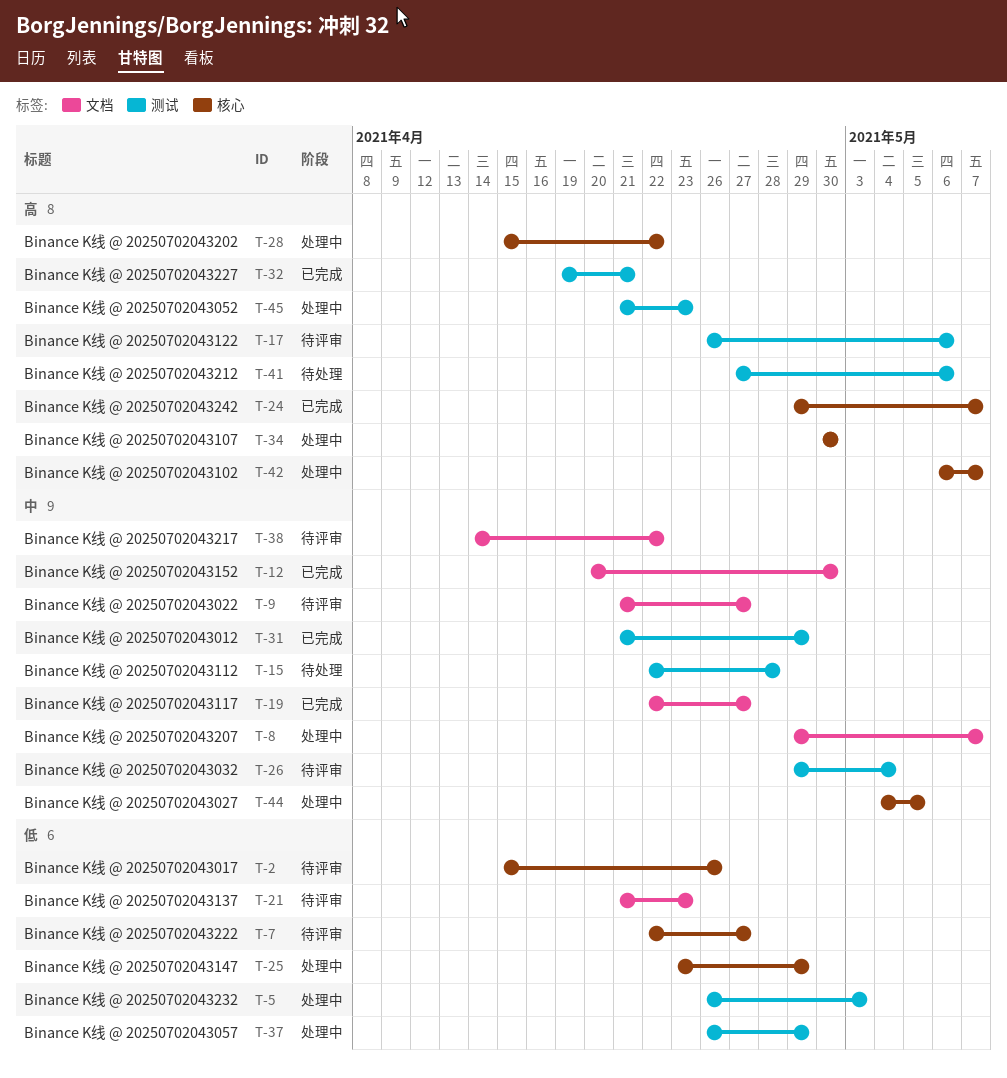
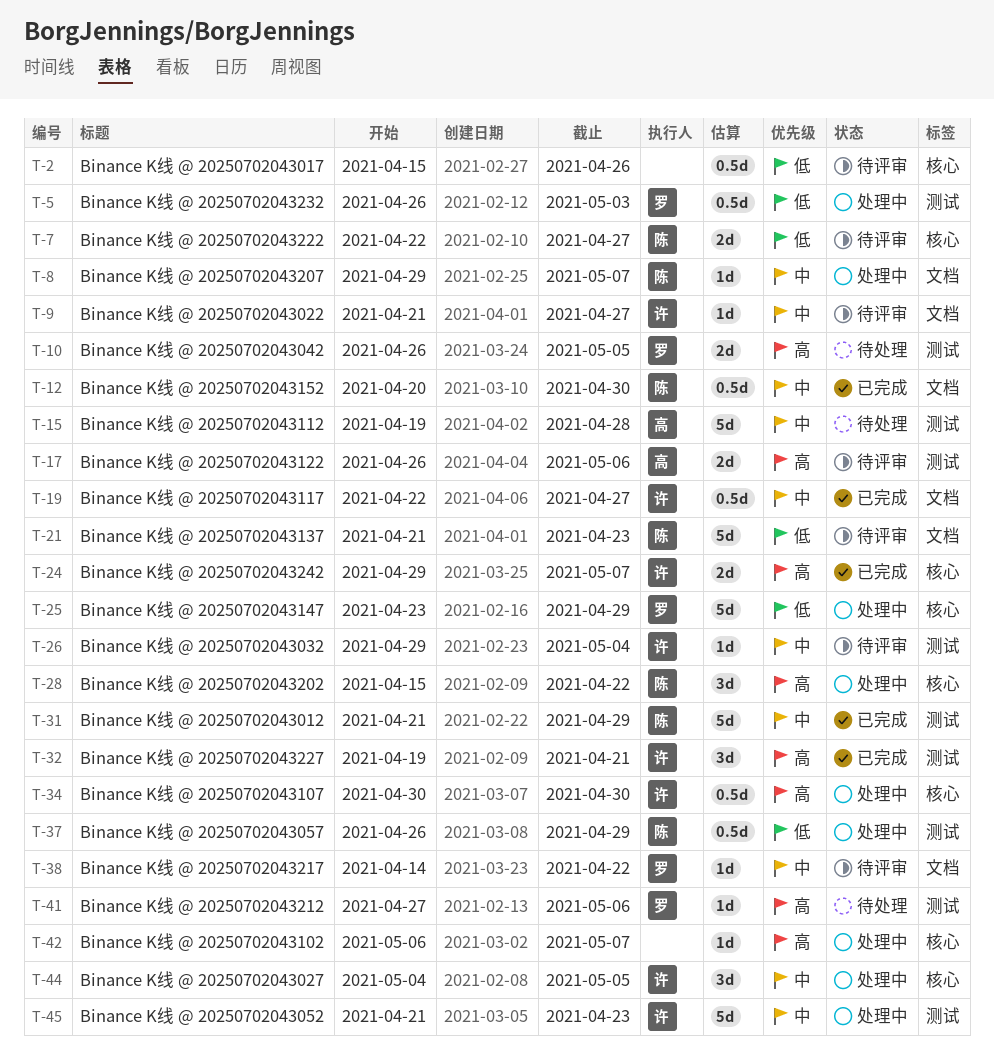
T-10: none -> present
T-15, start: Apr 22 -> Apr 19
T-45, priority: 高 -> 中

